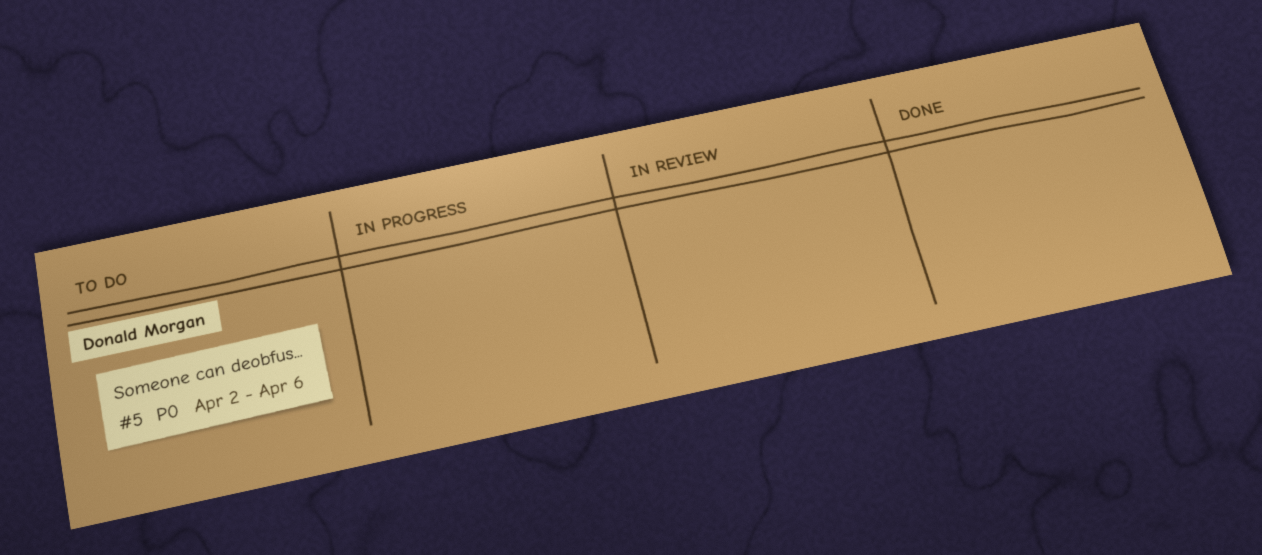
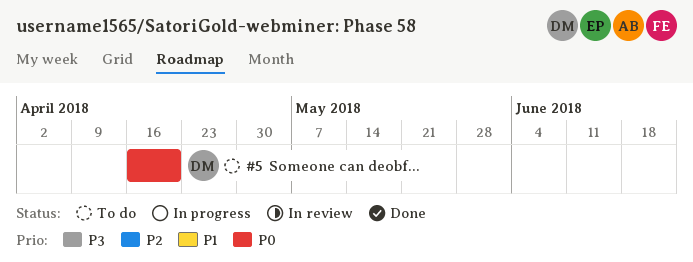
#5, start: Apr 2 -> Apr 16
#5, due: Apr 6 -> Apr 20

